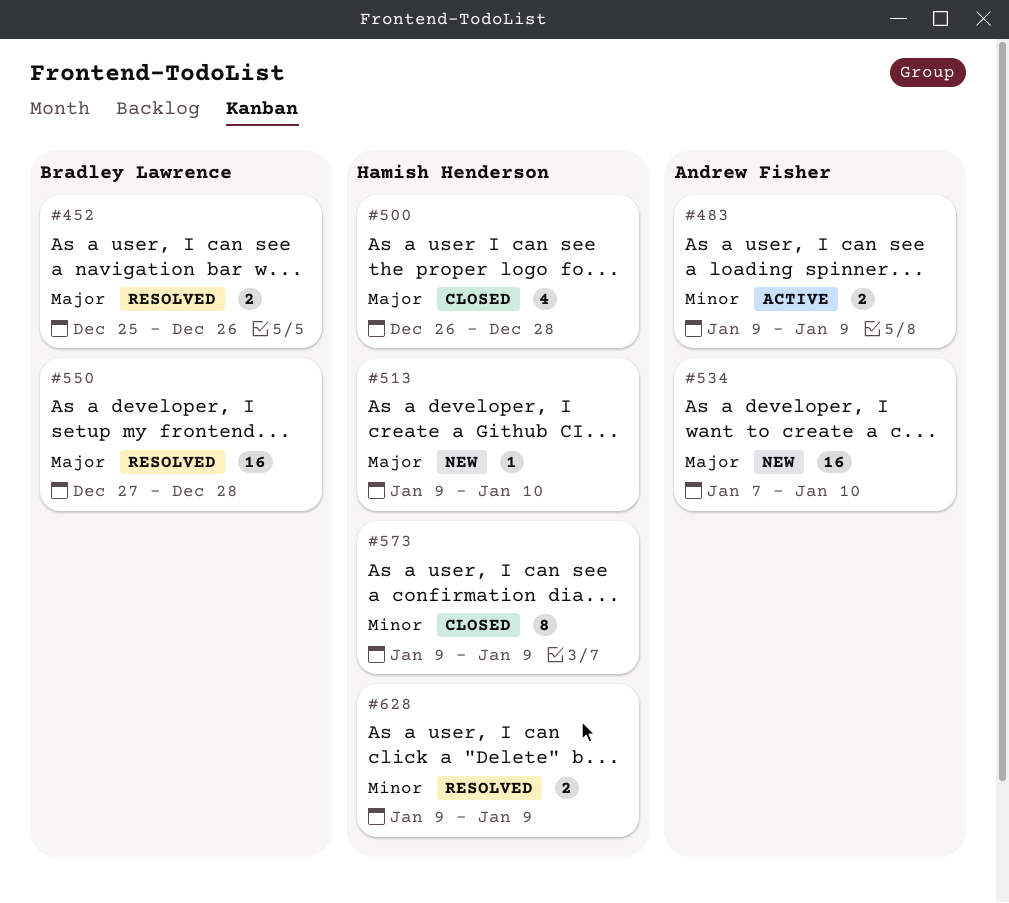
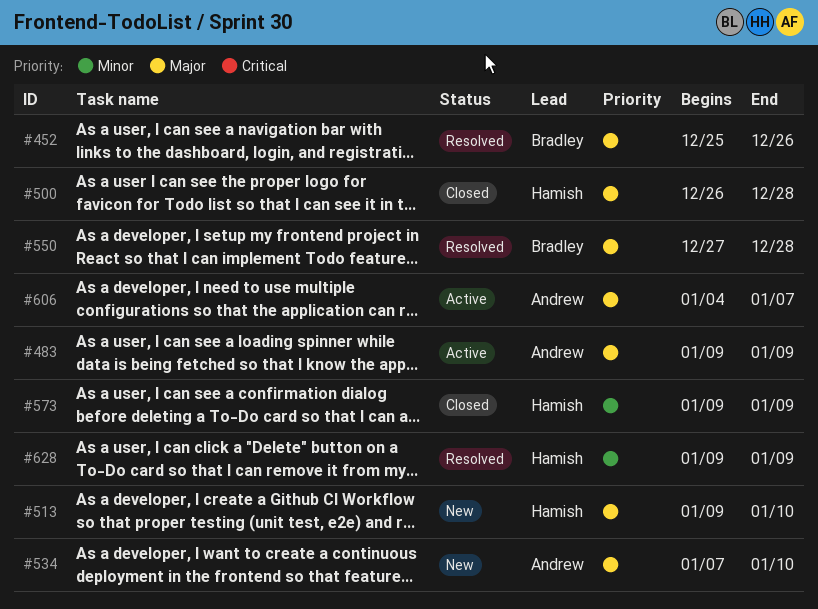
#483, priority: Minor -> Major
#606: none -> present

